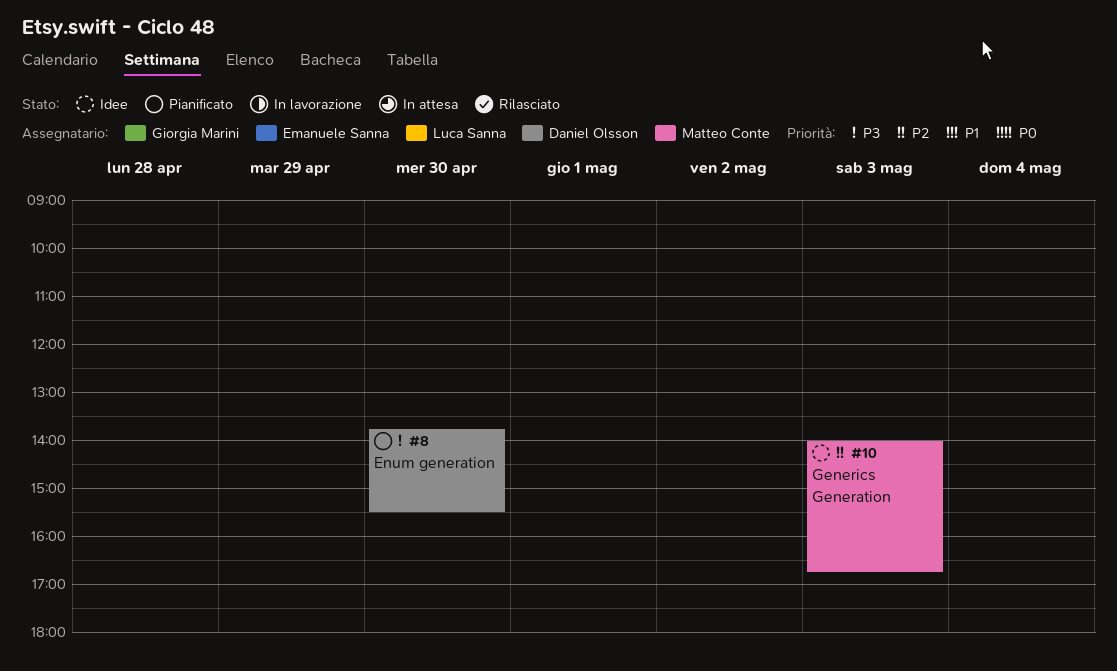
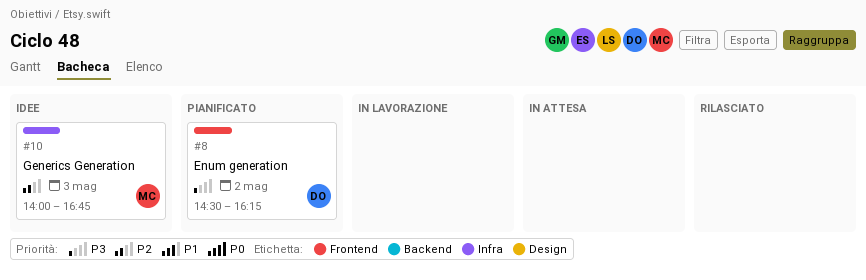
#8, day: Apr 30 -> May 2
#8, begins: 13:45 -> 14:30
#8, ends: 15:30 -> 16:15

